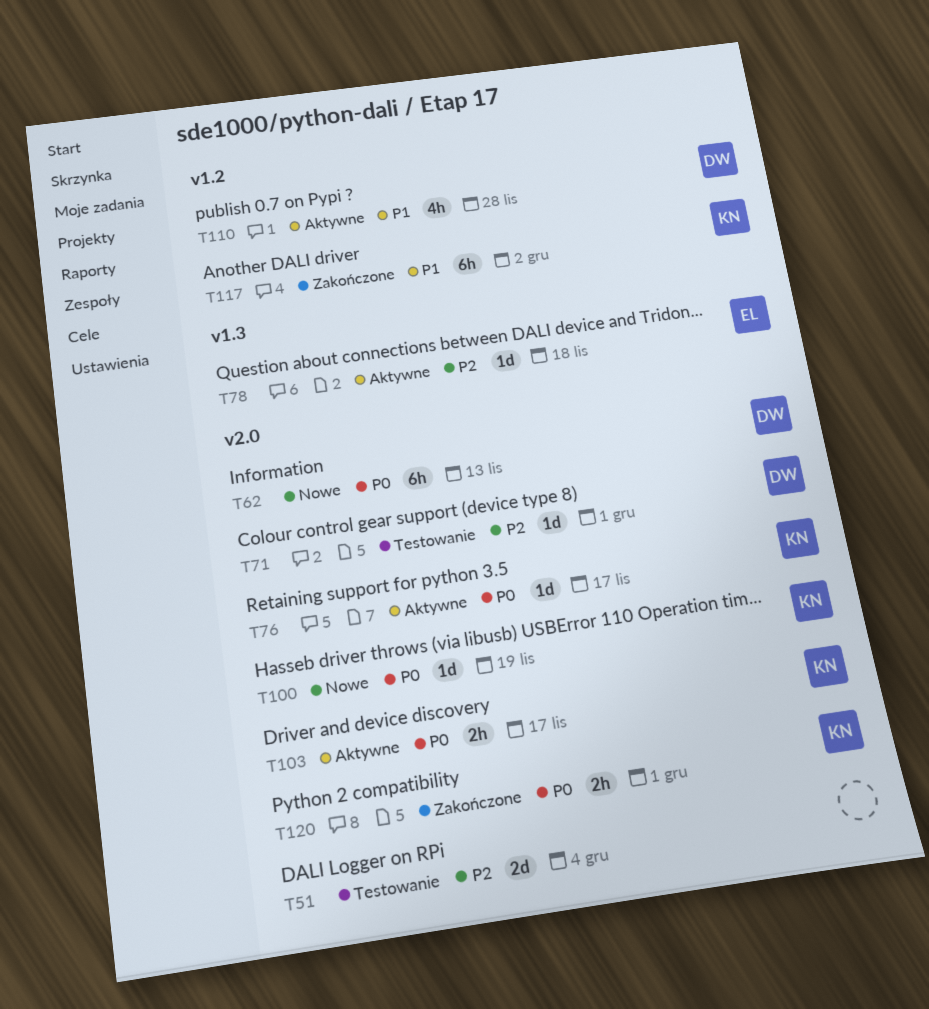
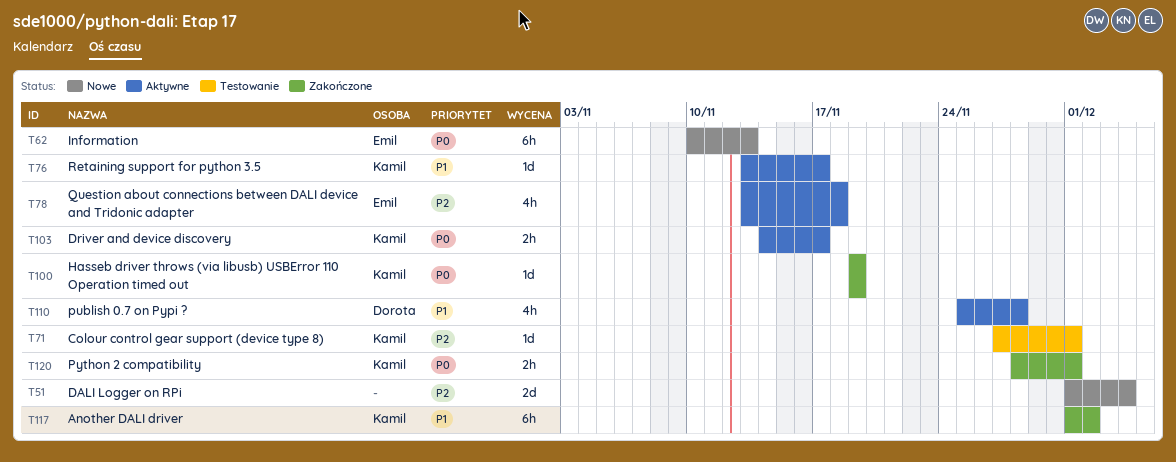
T51, status: Testowanie -> Nowe
T62, owner: Dorota -> Emil
T71, owner: Dorota -> Kamil
T76, priority: P0 -> P1
T78, estimate: 1d -> 4h
T100, status: Nowe -> Zakończone

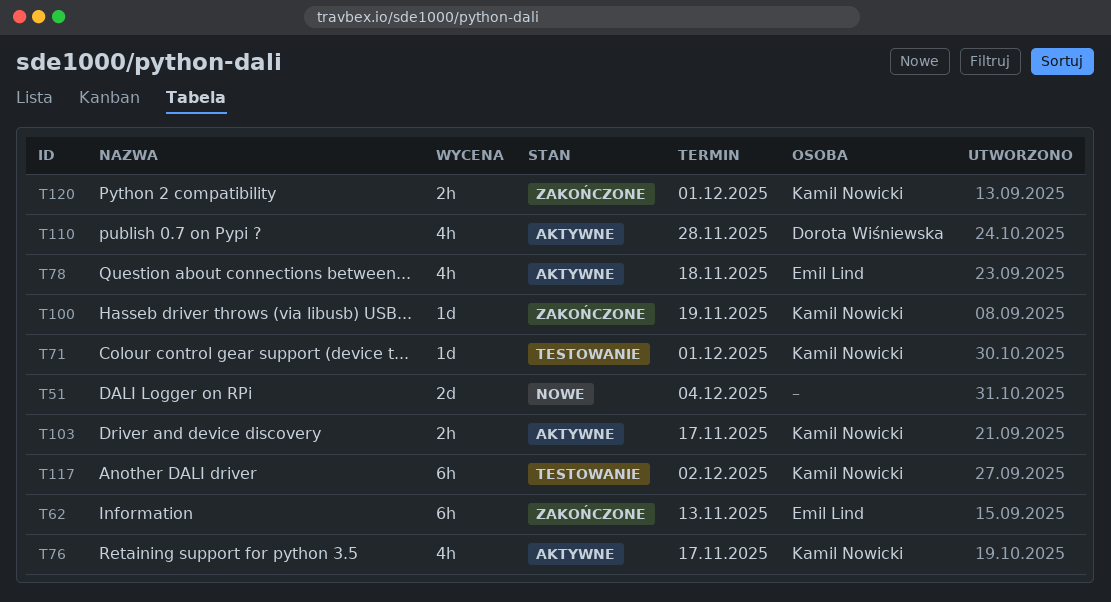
T62, status: Nowe -> Zakończone
T76, estimate: 1d -> 4h
T117, status: Zakończone -> Testowanie

